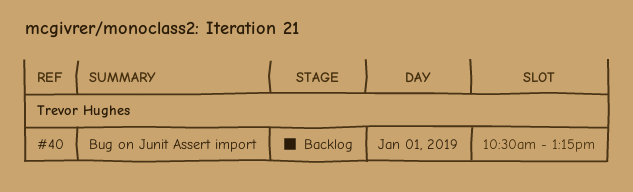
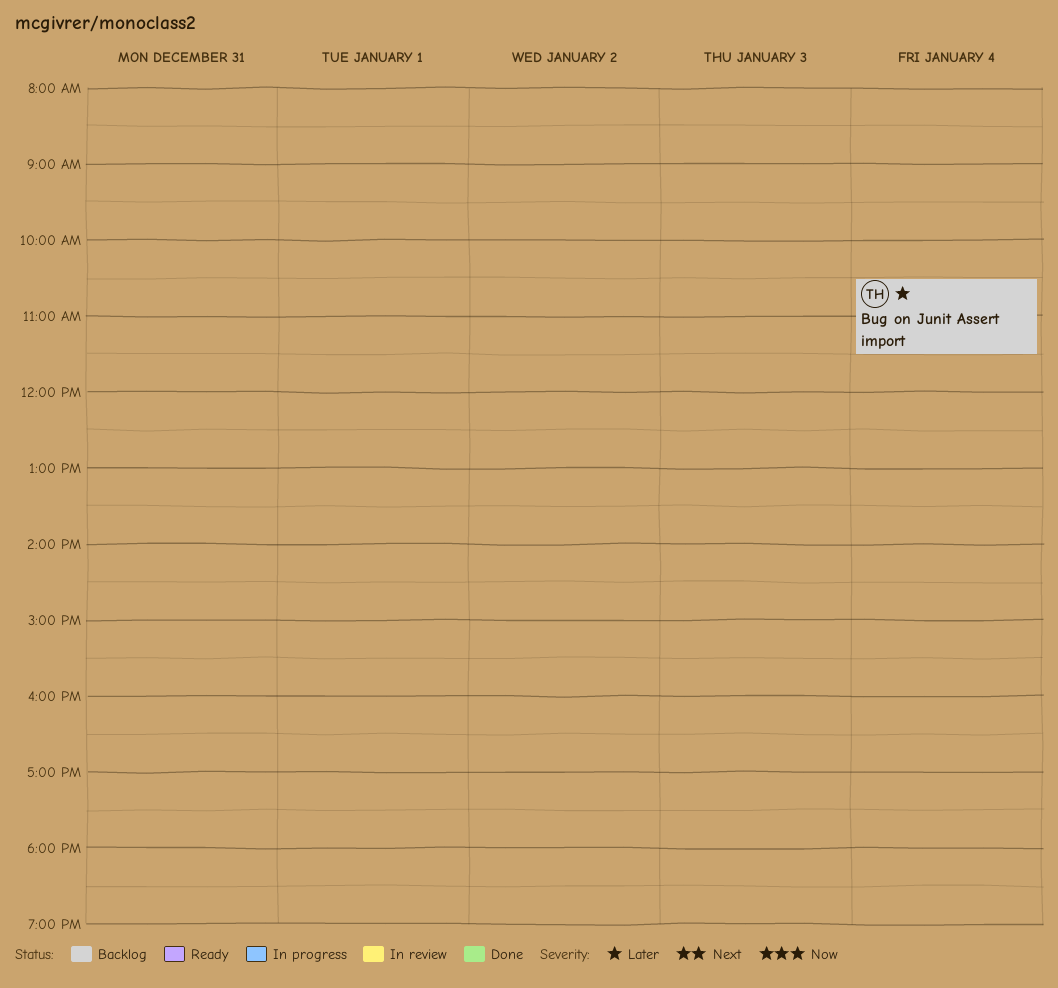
Bug on Junit Assert import, day: Jan 1 -> Jan 4
Bug on Junit Assert import, ends: 13:15 -> 11:30

